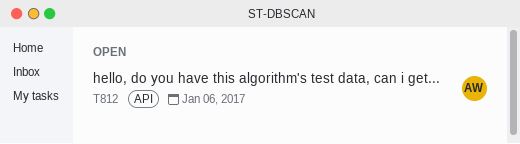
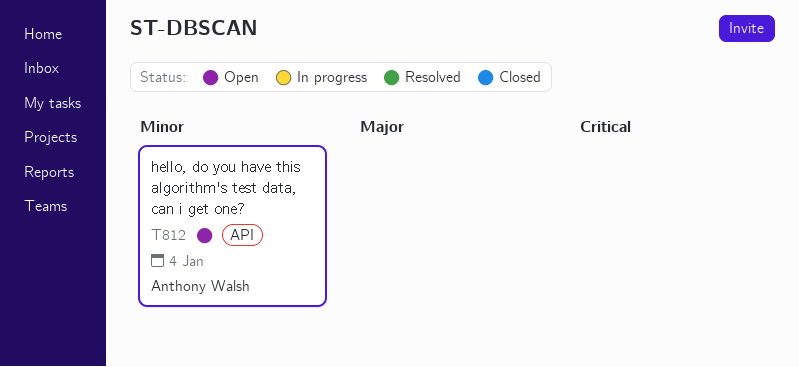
T812, due: Jan 6 -> Jan 4

